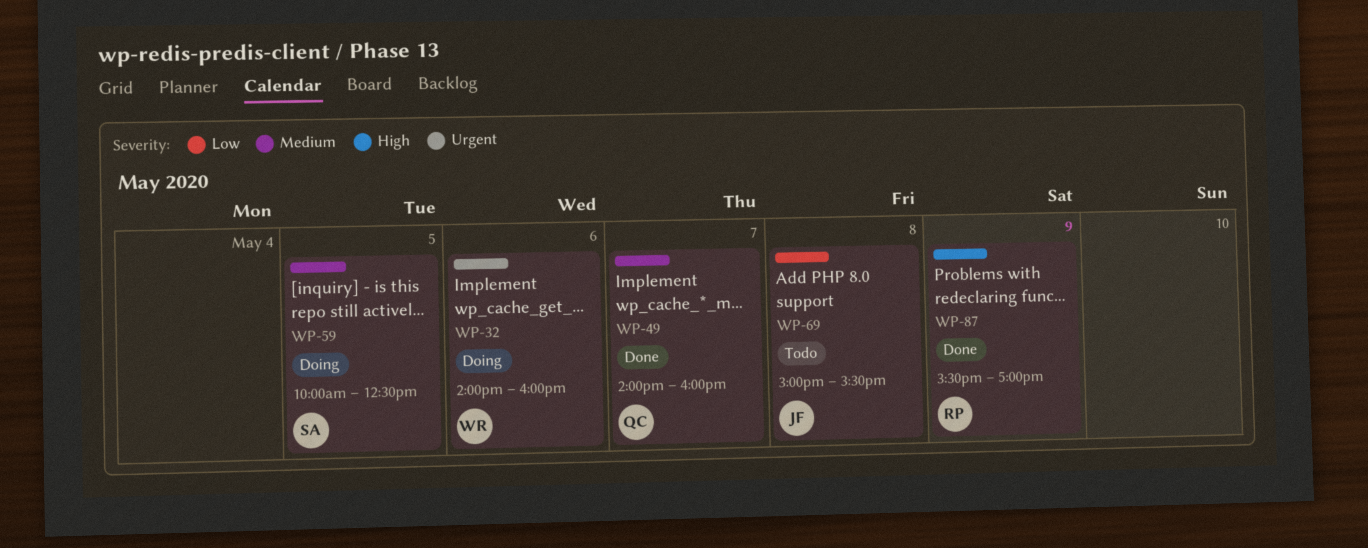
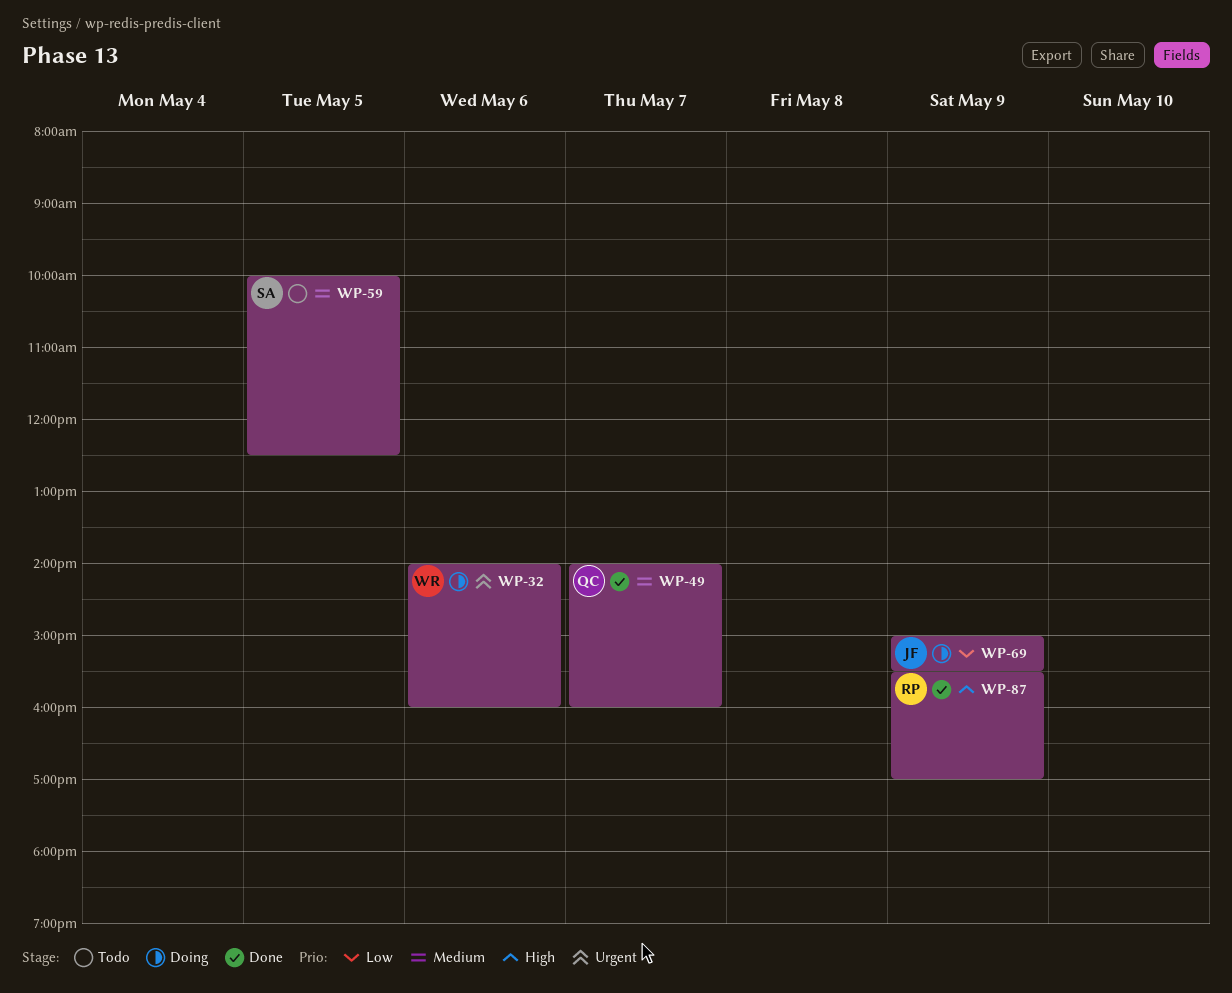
WP-59, status: Doing -> Todo
WP-69, status: Todo -> Doing
WP-69, day: May 8 -> May 9

